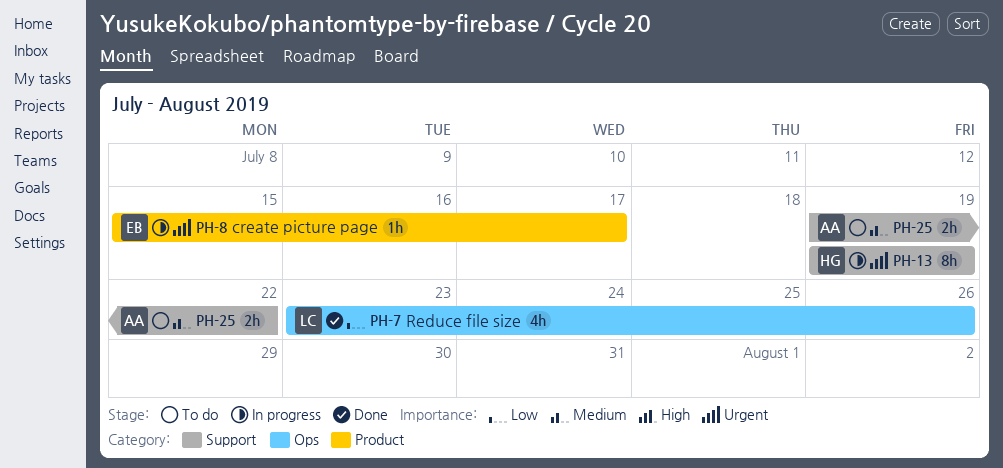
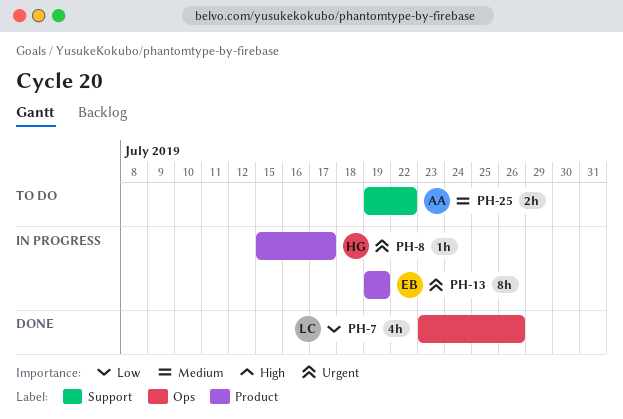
PH-8, owner: EB -> HG
PH-13, owner: HG -> EB
PH-13, label: Support -> Product

